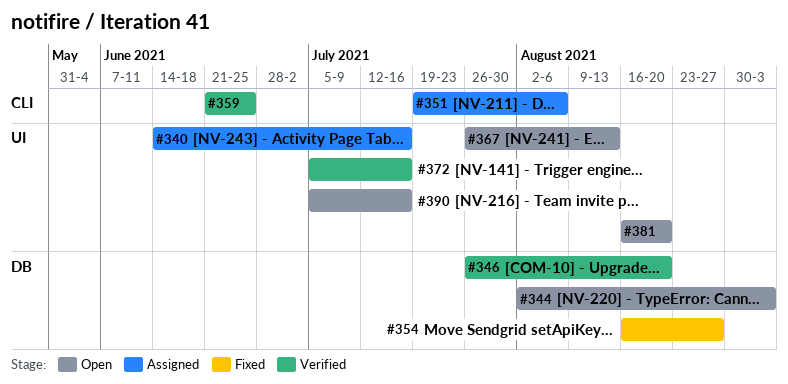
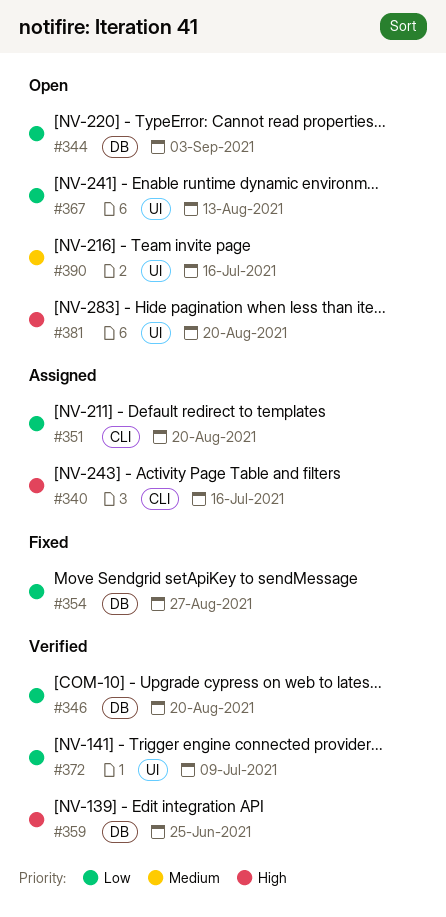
#340, label: UI -> CLI
#351, due: Aug 6 -> Aug 20
#359, label: CLI -> DB
#372, due: Jul 16 -> Jul 9

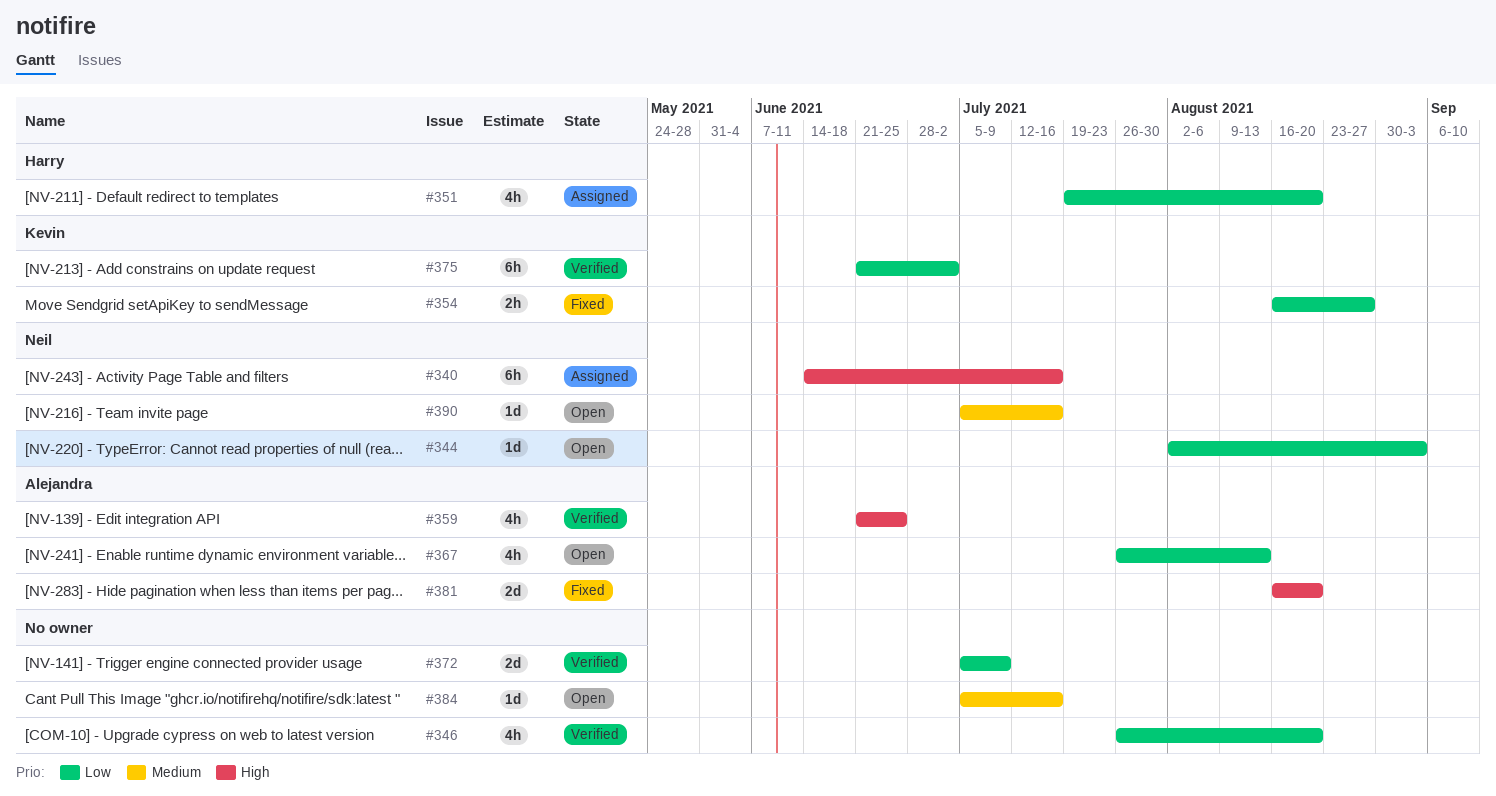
#375: none -> present
#381, status: Open -> Fixed
#384: none -> present

